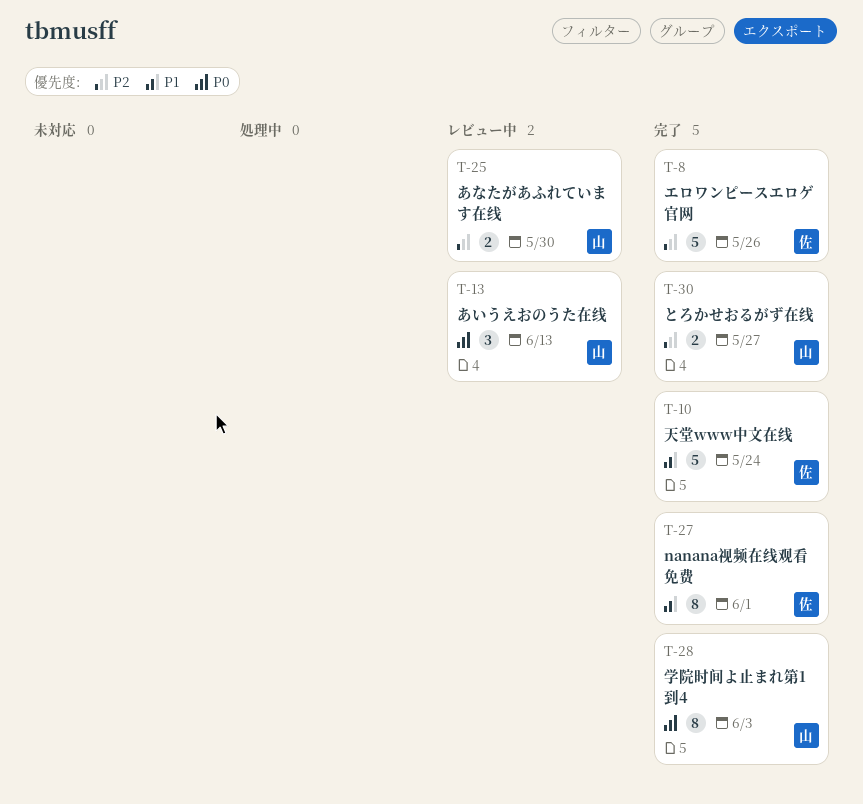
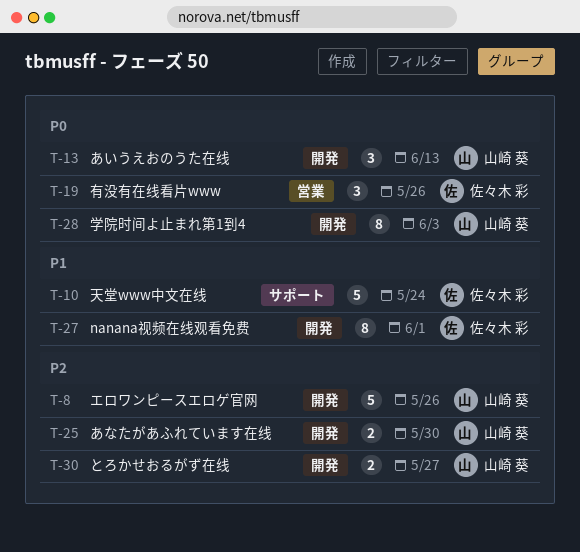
T-8, owner: 佐々木 彩 -> 山崎 葵
T-19: none -> present

